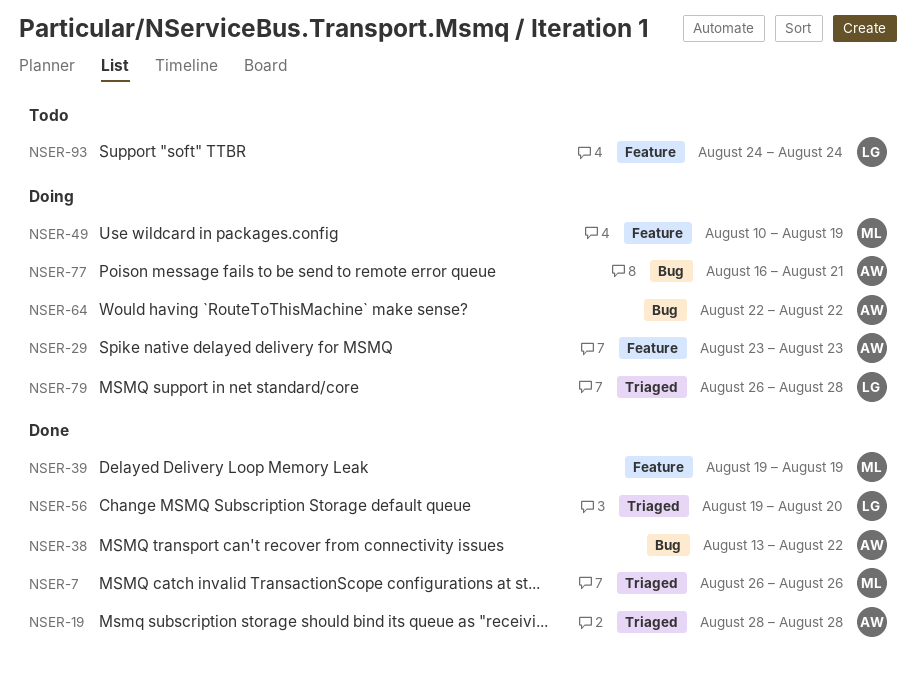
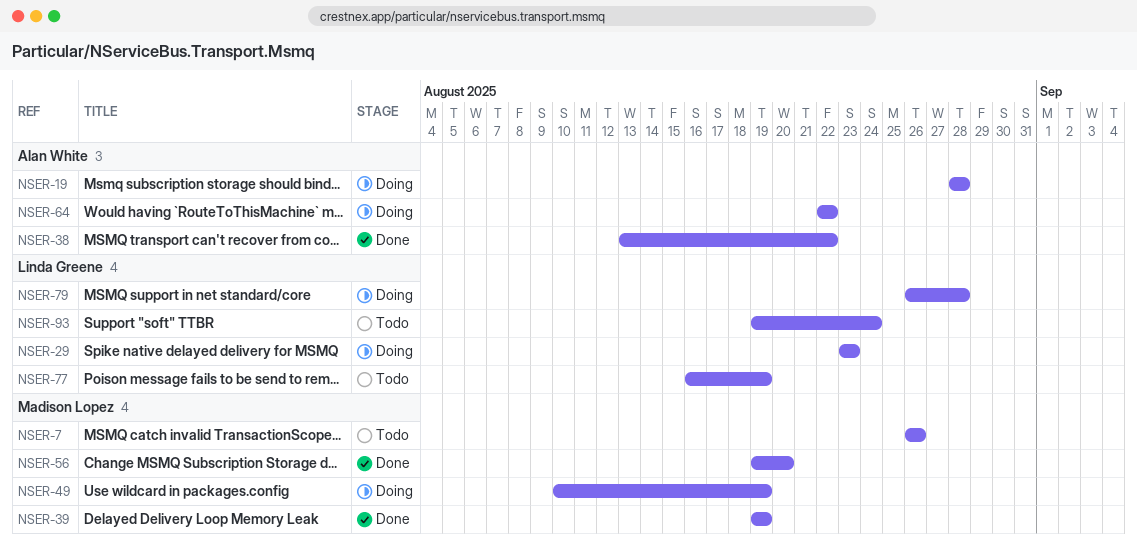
NSER-7, status: Done -> Todo
NSER-19, status: Done -> Doing
NSER-29, owner: Alan White -> Linda Greene
NSER-56, owner: Linda Greene -> Madison Lopez
NSER-77, status: Doing -> Todo
NSER-77, owner: Alan White -> Linda Greene
NSER-77, due: Aug 21 -> Aug 19
NSER-93, start: Aug 24 -> Aug 19

